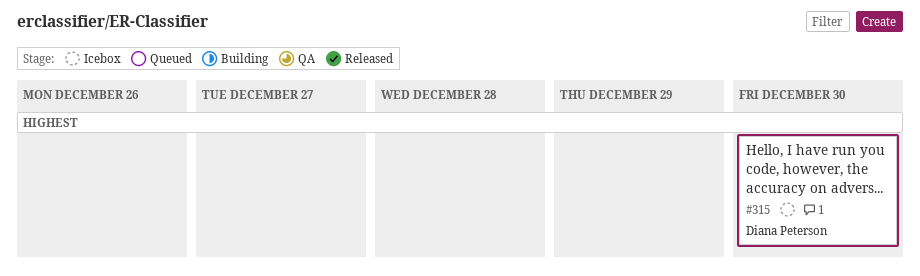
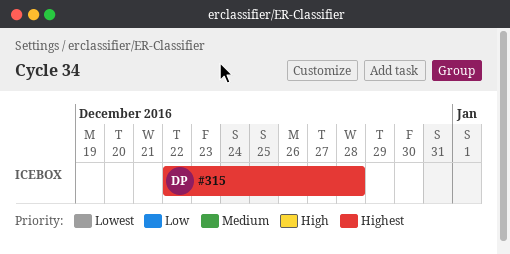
#315, due: Dec 30 -> Dec 28

